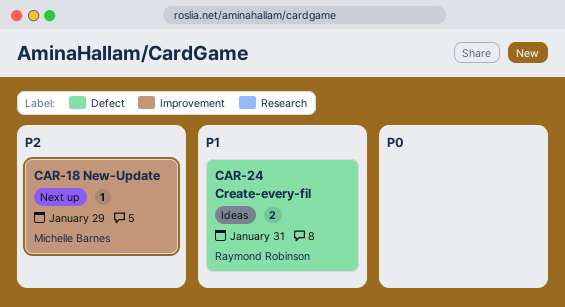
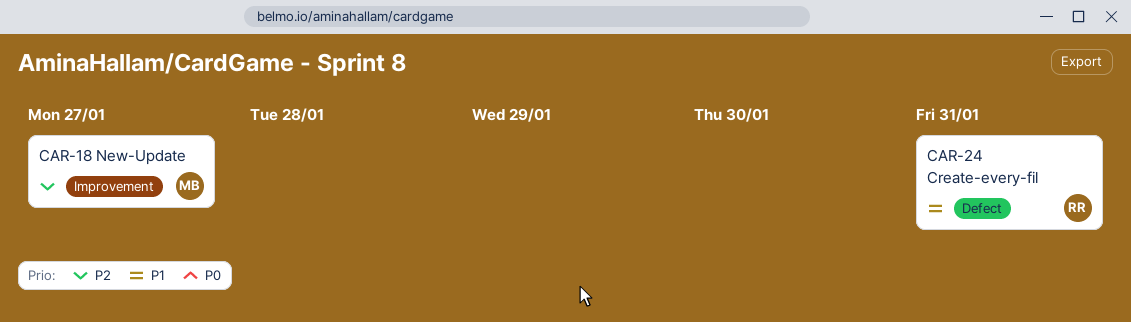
CAR-18, due: Jan 29 -> Jan 27

